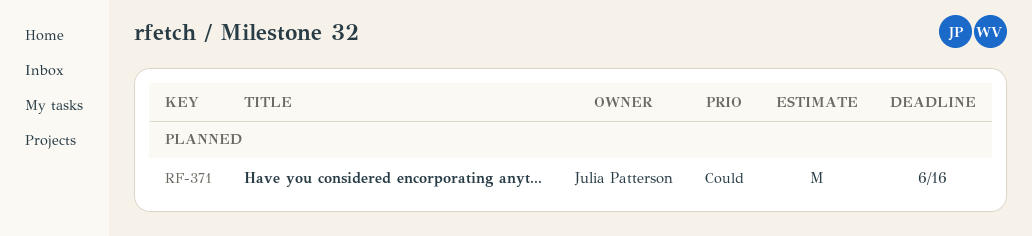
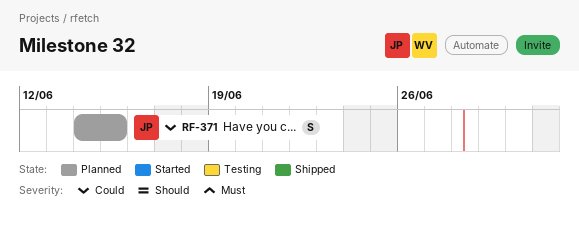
RF-371, estimate: M -> S
RF-371, due: Jun 16 -> Jun 15

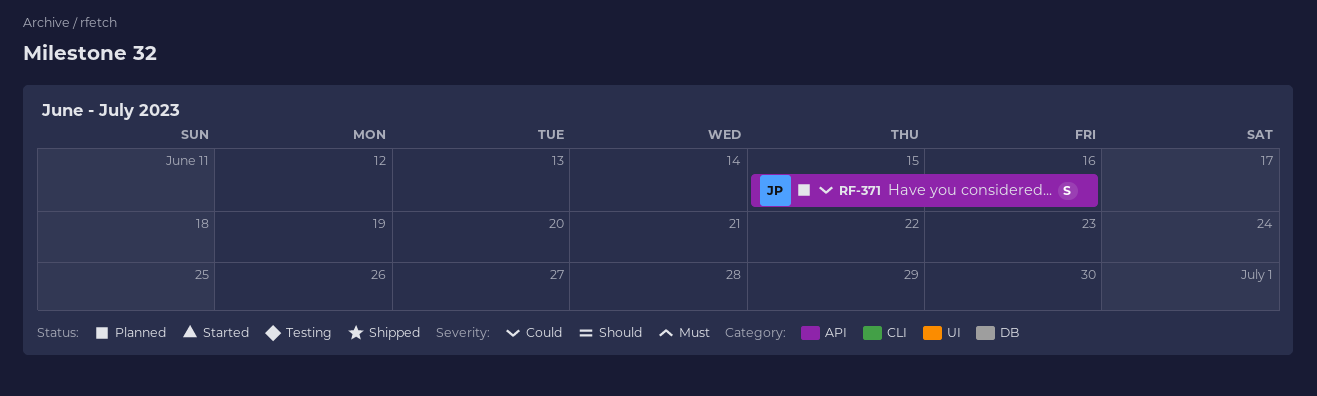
RF-371, start: Jun 14 -> Jun 15
RF-371, due: Jun 15 -> Jun 16

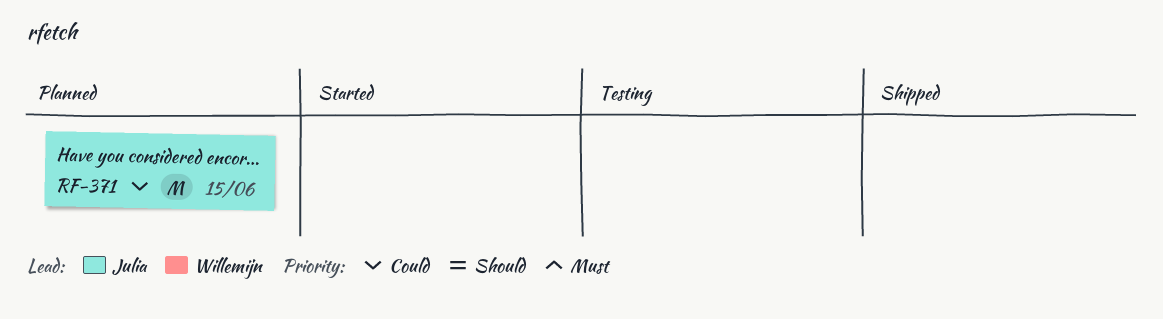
RF-371, estimate: S -> M
RF-371, due: Jun 16 -> Jun 15

